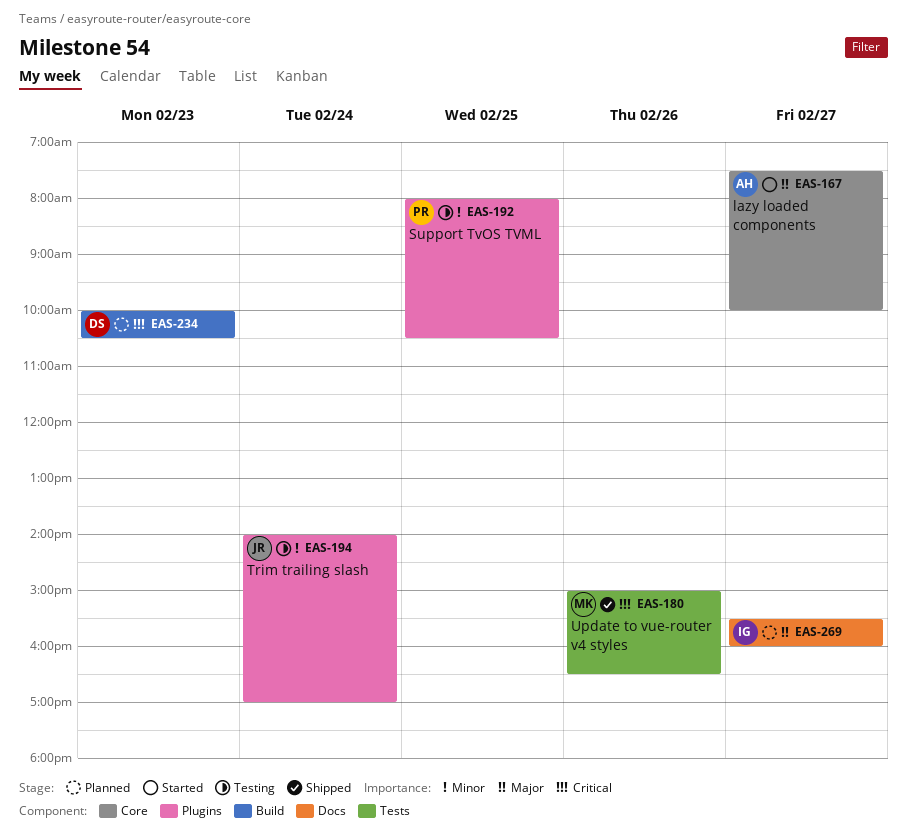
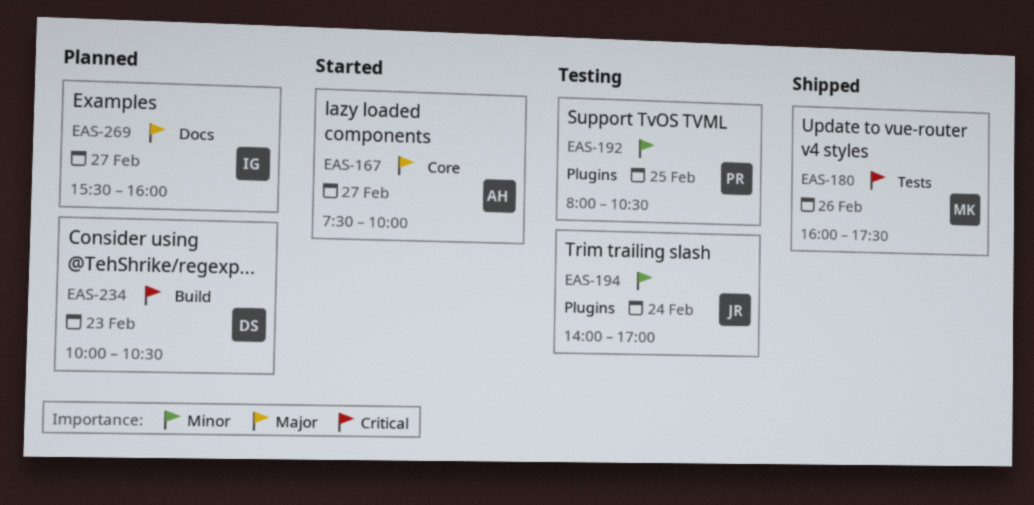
EAS-180, begins: 15:00 -> 16:00
EAS-180, ends: 16:30 -> 17:30

